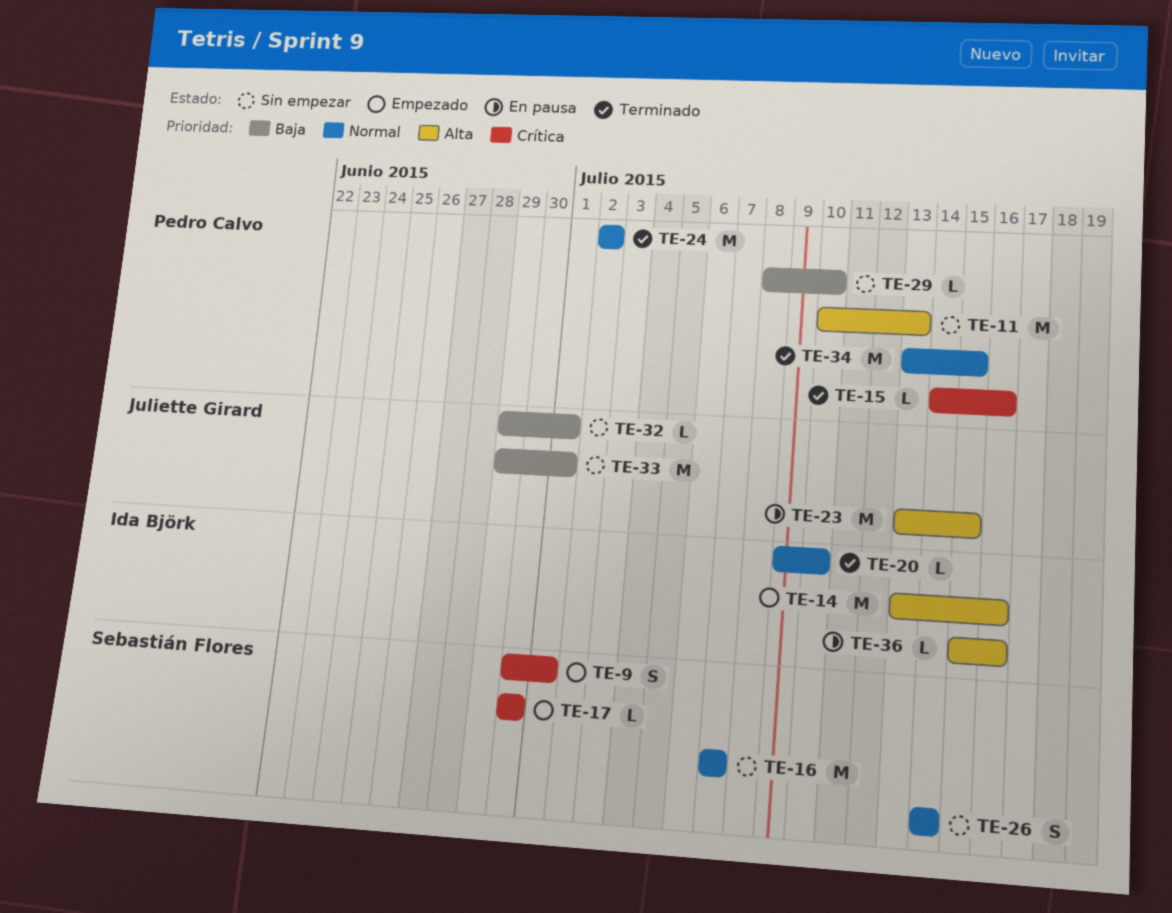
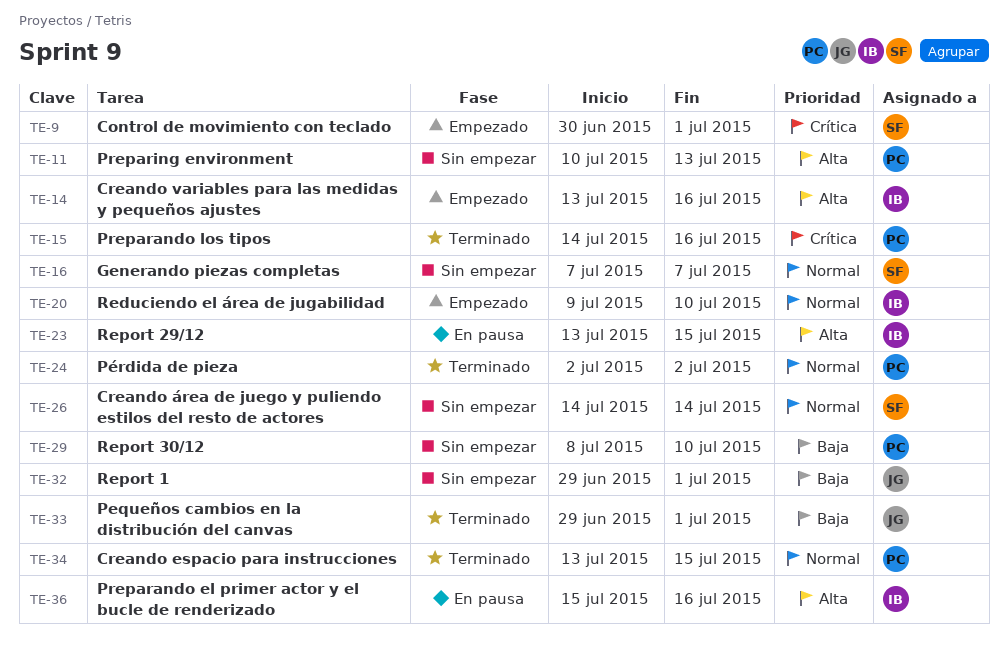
TE-17: present -> none
TE-20, status: Terminado -> Empezado
TE-23, owner: Juliette Girard -> Ida Björk
TE-33, status: Sin empezar -> Terminado

